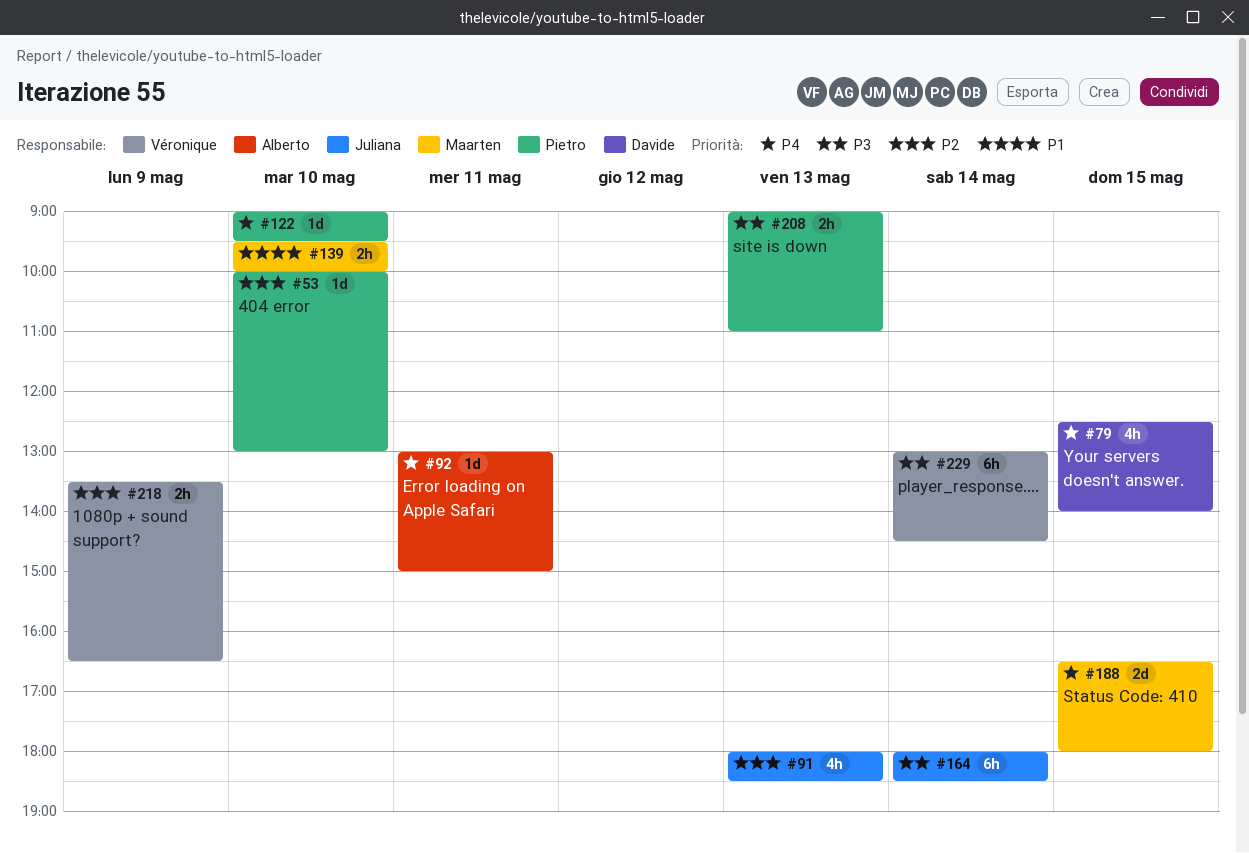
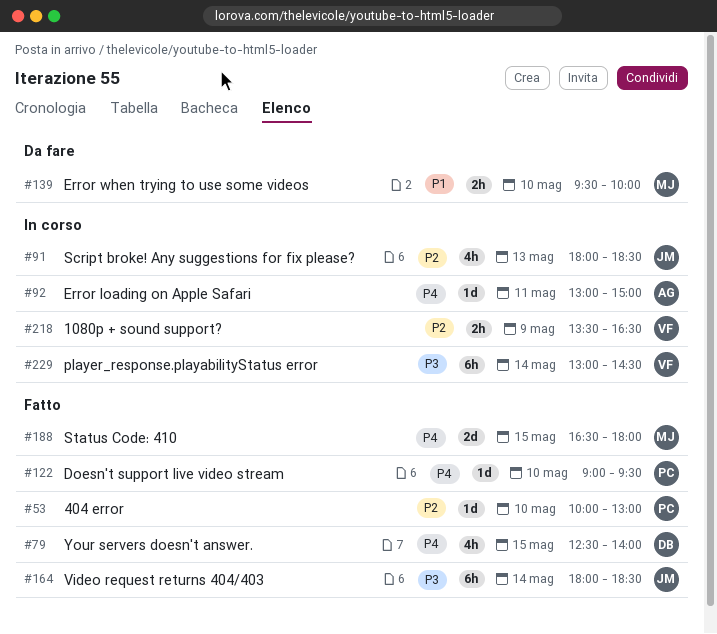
#208: present -> none

